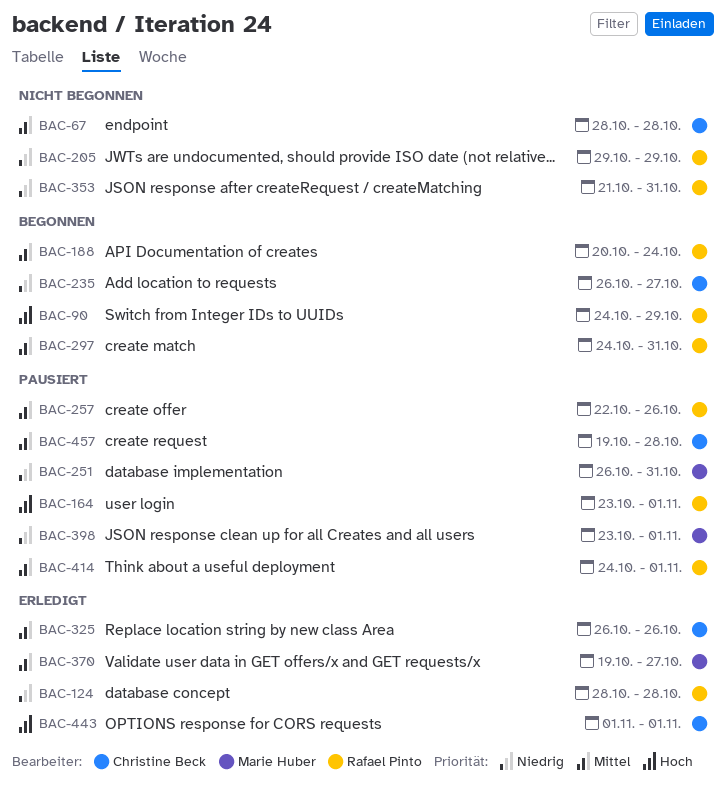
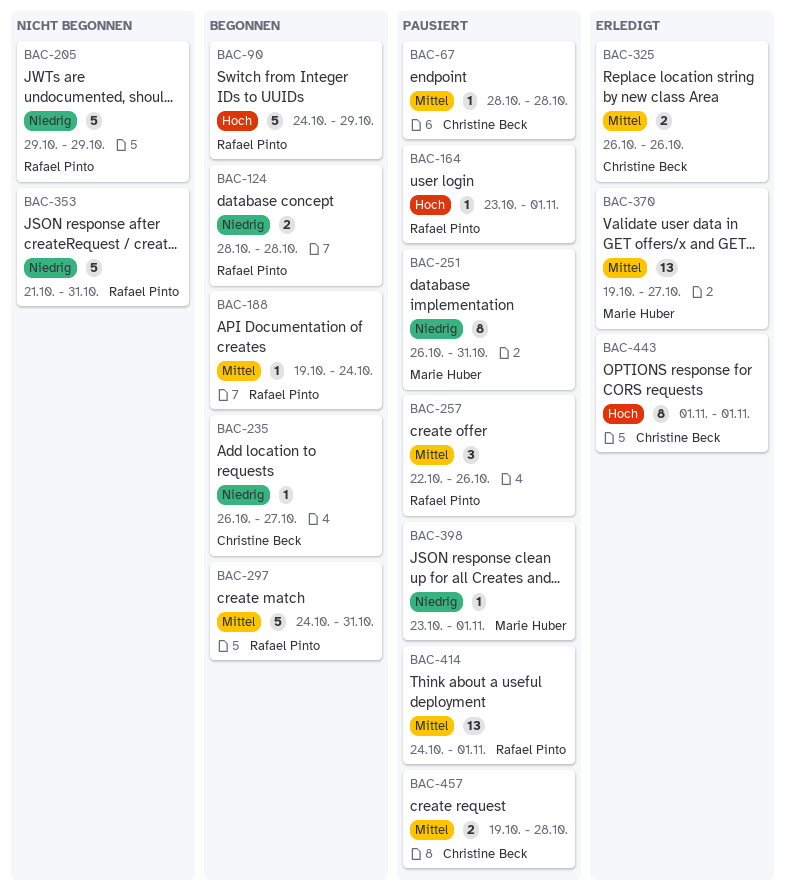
BAC-67, status: Nicht begonnen -> Pausiert
BAC-124, status: Erledigt -> Begonnen
BAC-188, start: Oct 20 -> Oct 19

